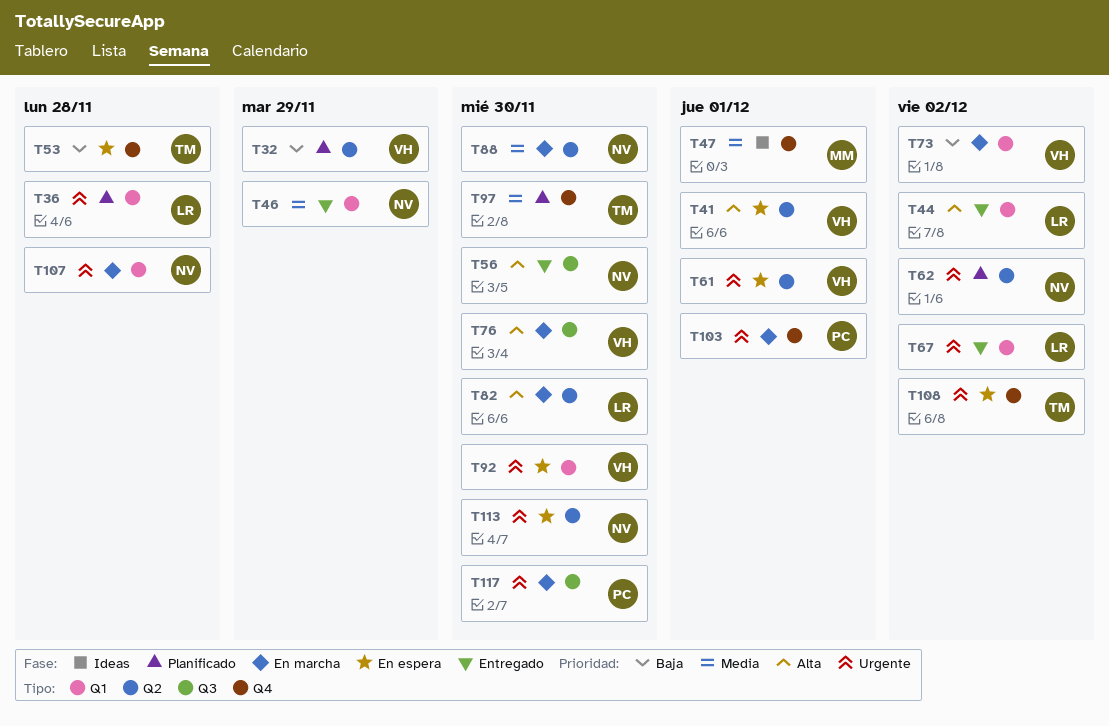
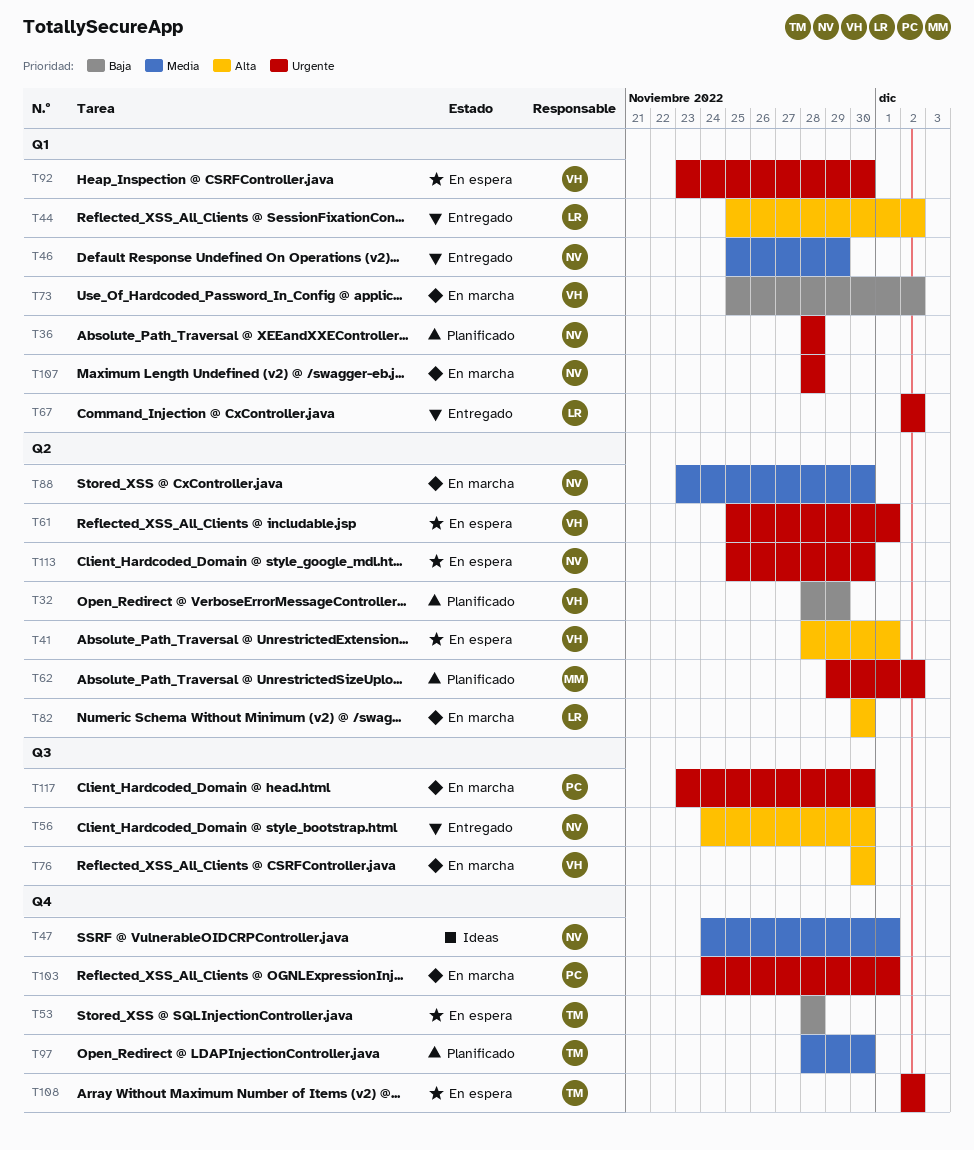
T36, owner: LR -> NV
T47, owner: MM -> NV
T62, owner: NV -> MM

